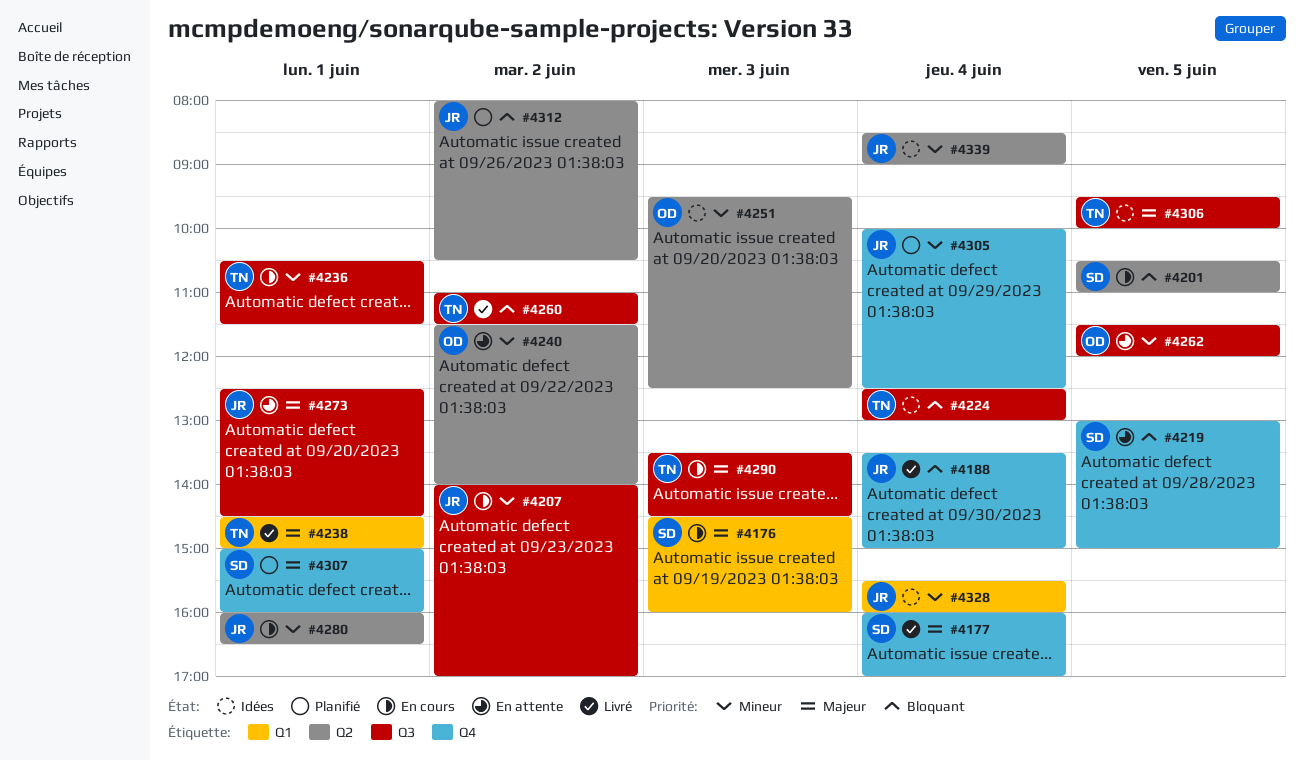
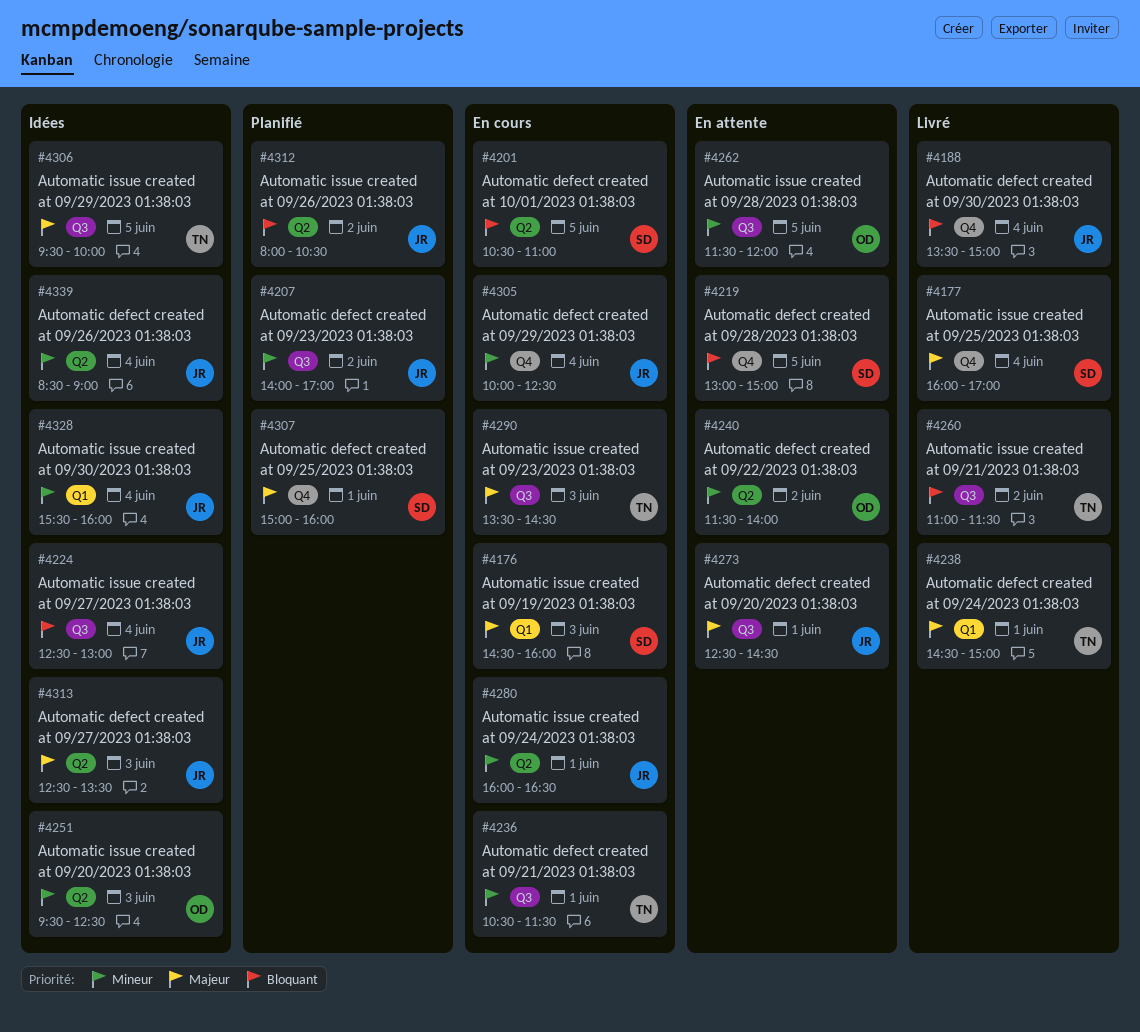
#4207, status: En cours -> Planifié
#4224, owner: TN -> JR
#4305, status: Planifié -> En cours
#4313: none -> present

